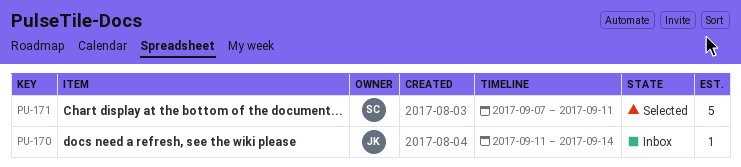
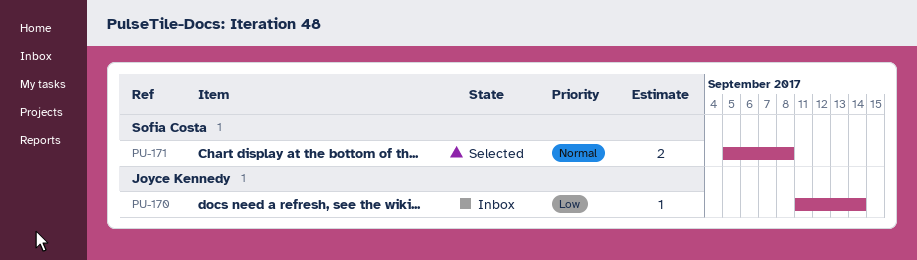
PU-171, estimate: 5 -> 2
PU-171, start: Sep 7 -> Sep 5
PU-171, due: Sep 11 -> Sep 8

